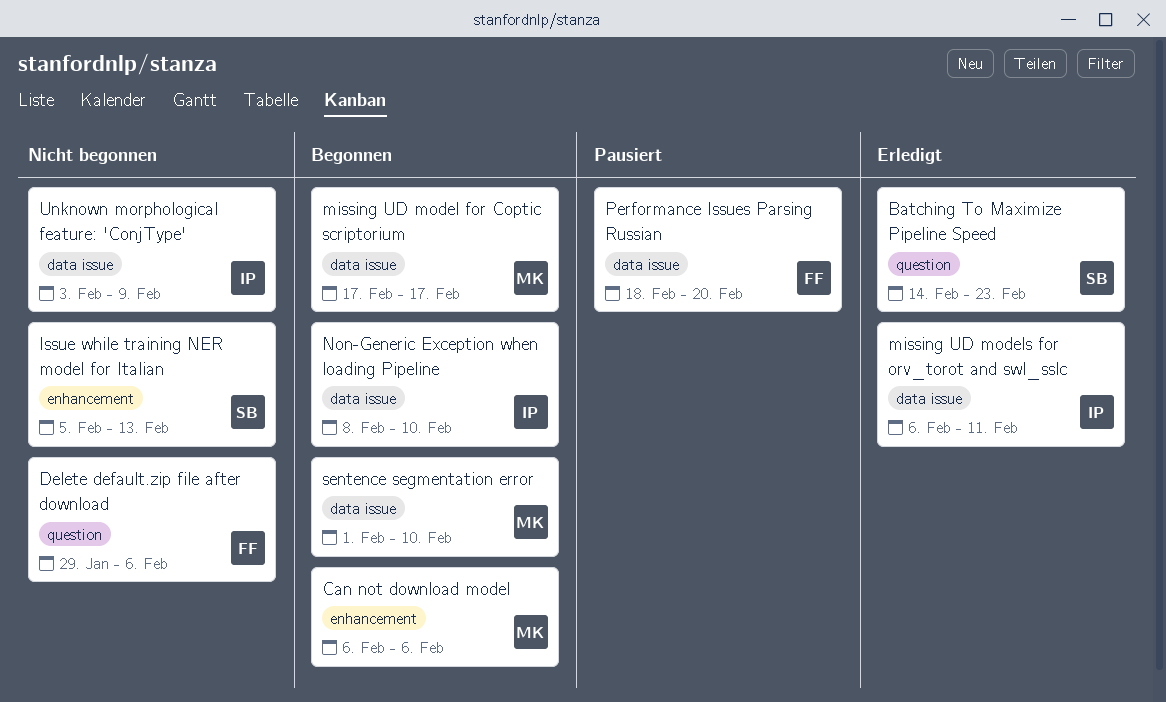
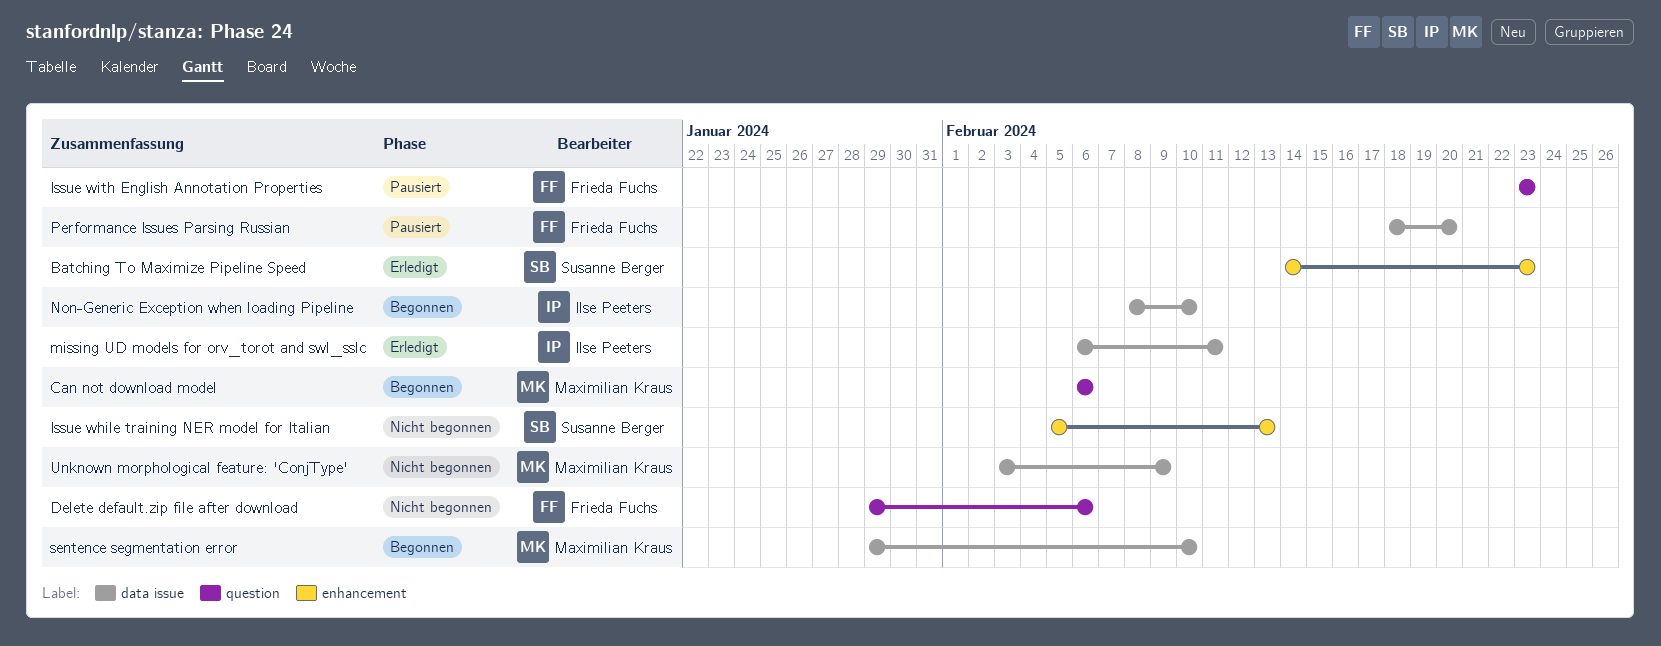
Batching To Maximize Pipeline Speed, label: question -> enhancement
Can not download model, label: enhancement -> question
Issue with English Annotation Properties: none -> present
missing UD model for Coptic scriptorium: present -> none
sentence segmentation error, start: Feb 1 -> Jan 29
Unknown morphological feature: 'ConjType', owner: Ilse Peeters -> Maximilian Kraus

